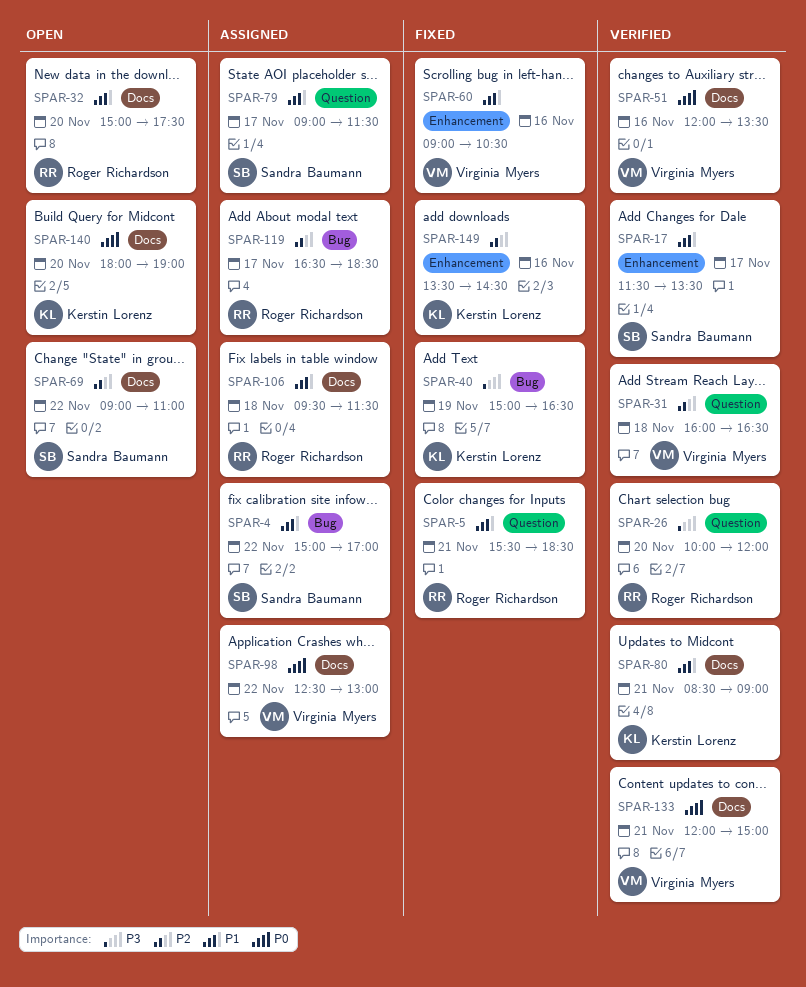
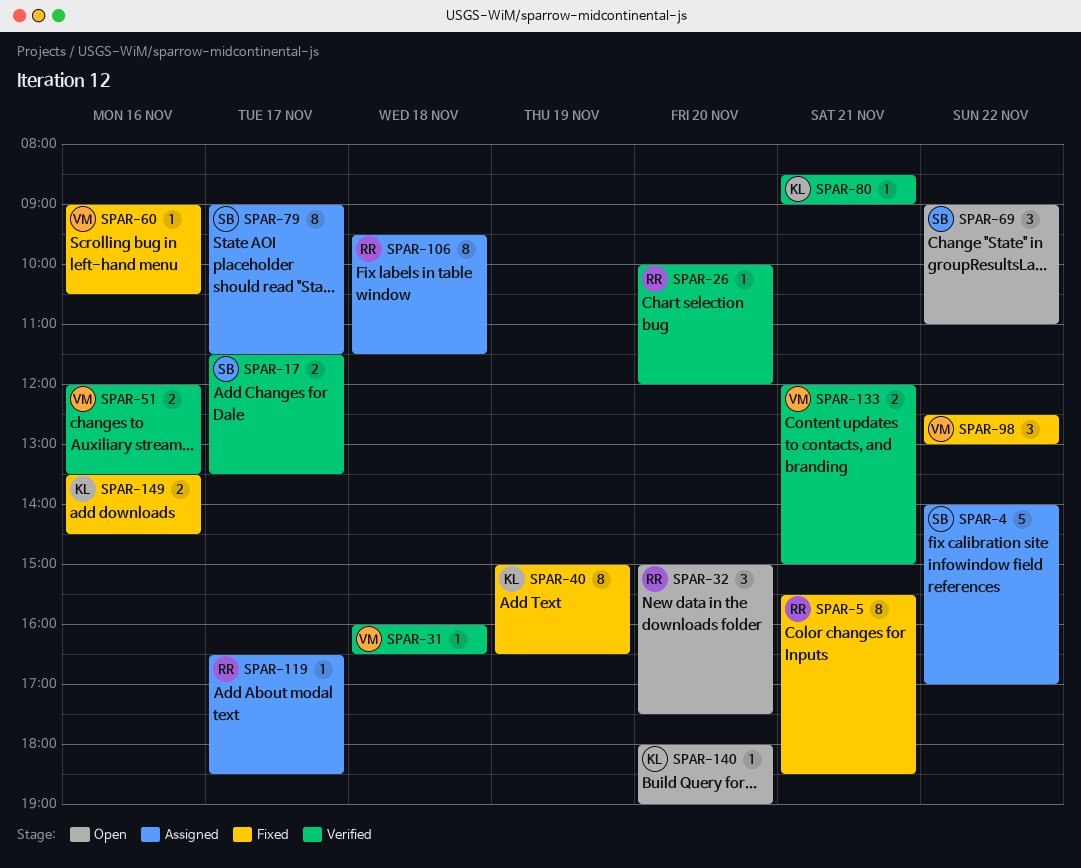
SPAR-4, begins: 15:00 -> 14:00
SPAR-98, status: Assigned -> Fixed

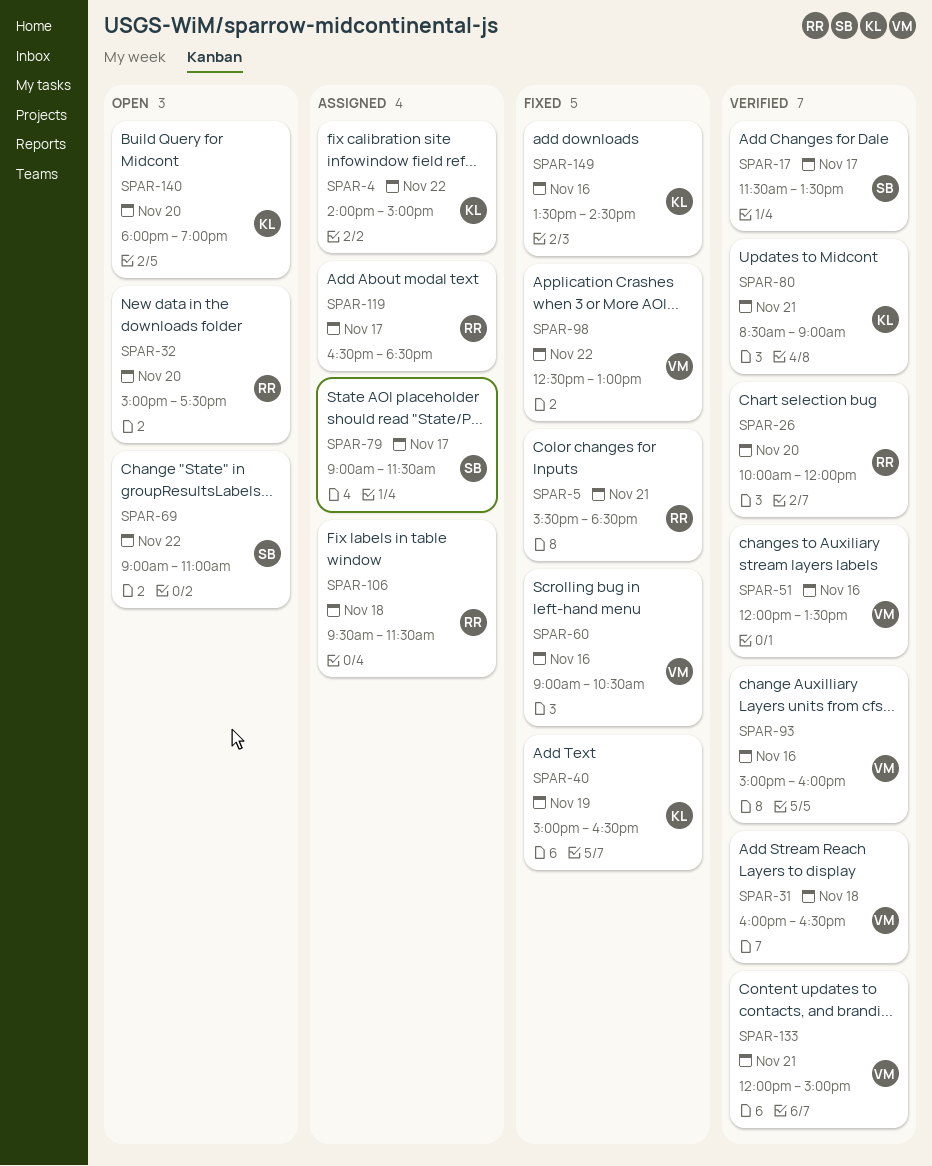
SPAR-4, owner: SB -> KL
SPAR-4, ends: 17:00 -> 15:00
SPAR-93: none -> present

